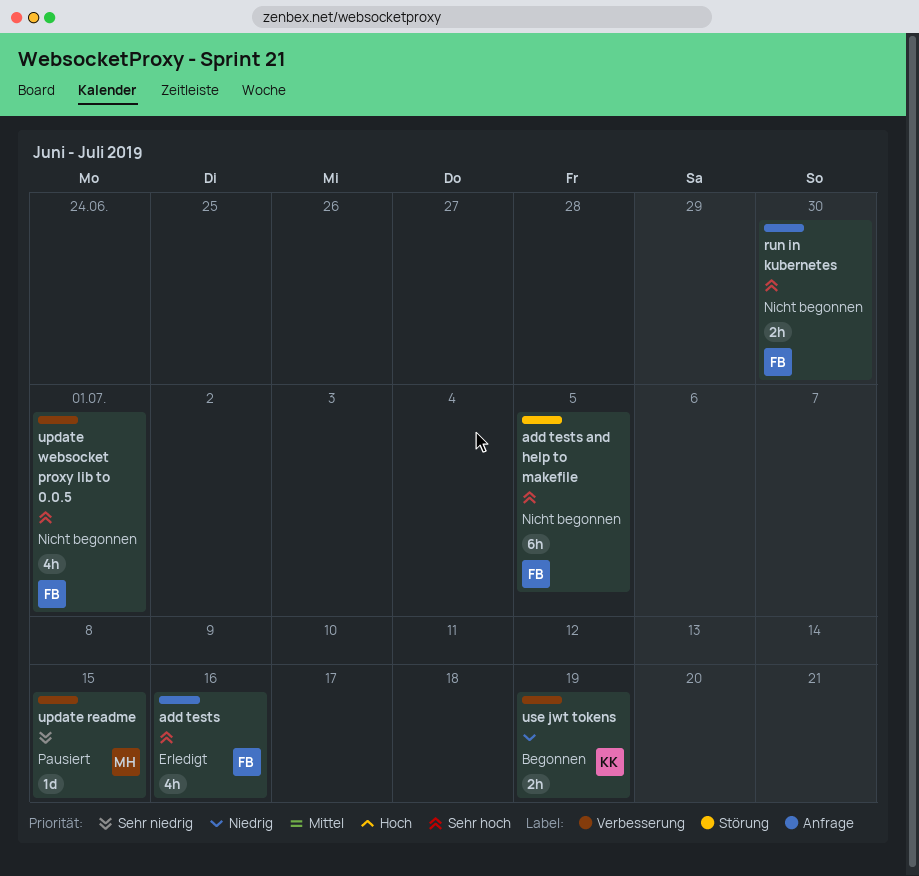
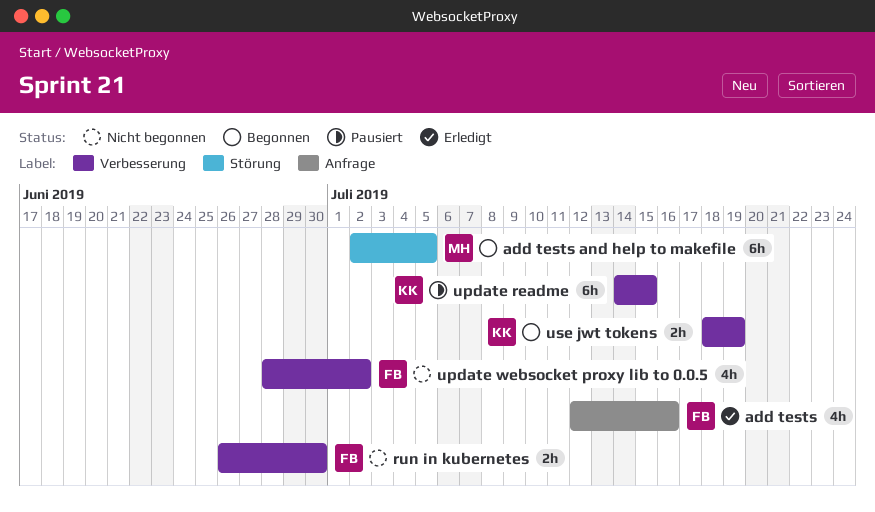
add tests and help to makefile, status: Nicht begonnen -> Begonnen
add tests and help to makefile, owner: FB -> MH
run in kubernetes, label: Anfrage -> Verbesserung
update readme, owner: MH -> KK
update readme, estimate: 1d -> 6h
update websocket proxy lib to 0.0.5, due: Jul 1 -> Jul 2

